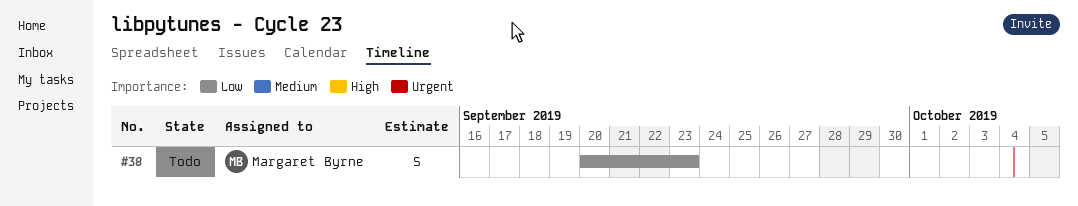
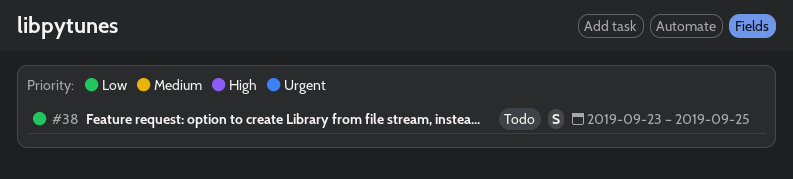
#38, start: Sep 20 -> Sep 23
#38, due: Sep 23 -> Sep 25

